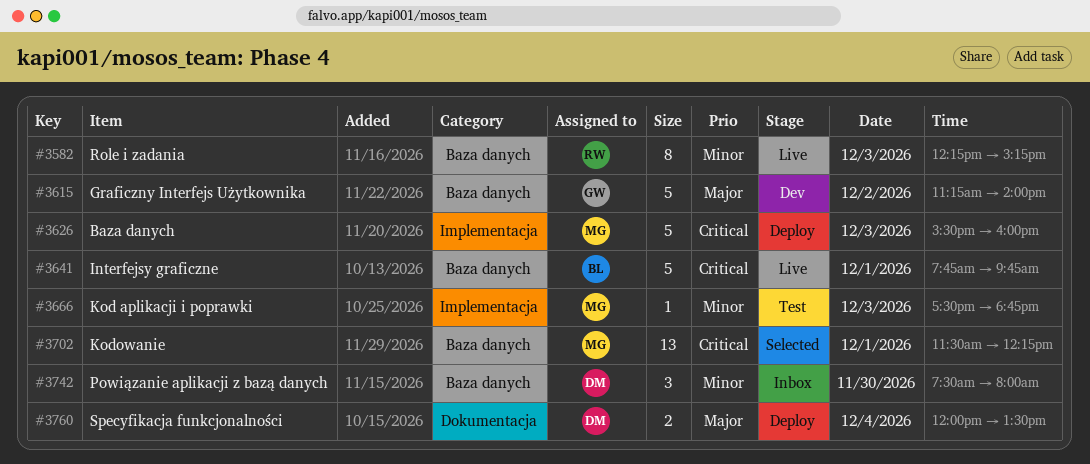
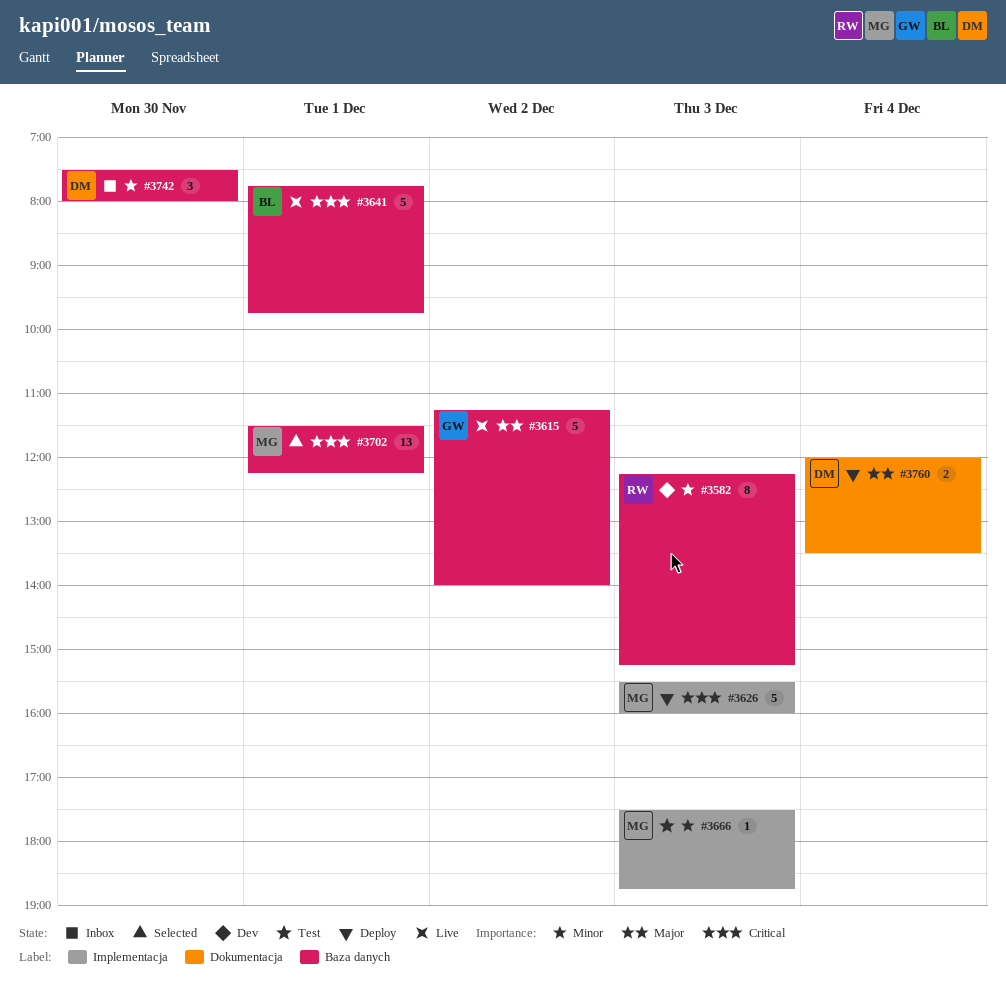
#3582, status: Live -> Dev
#3615, status: Dev -> Live

